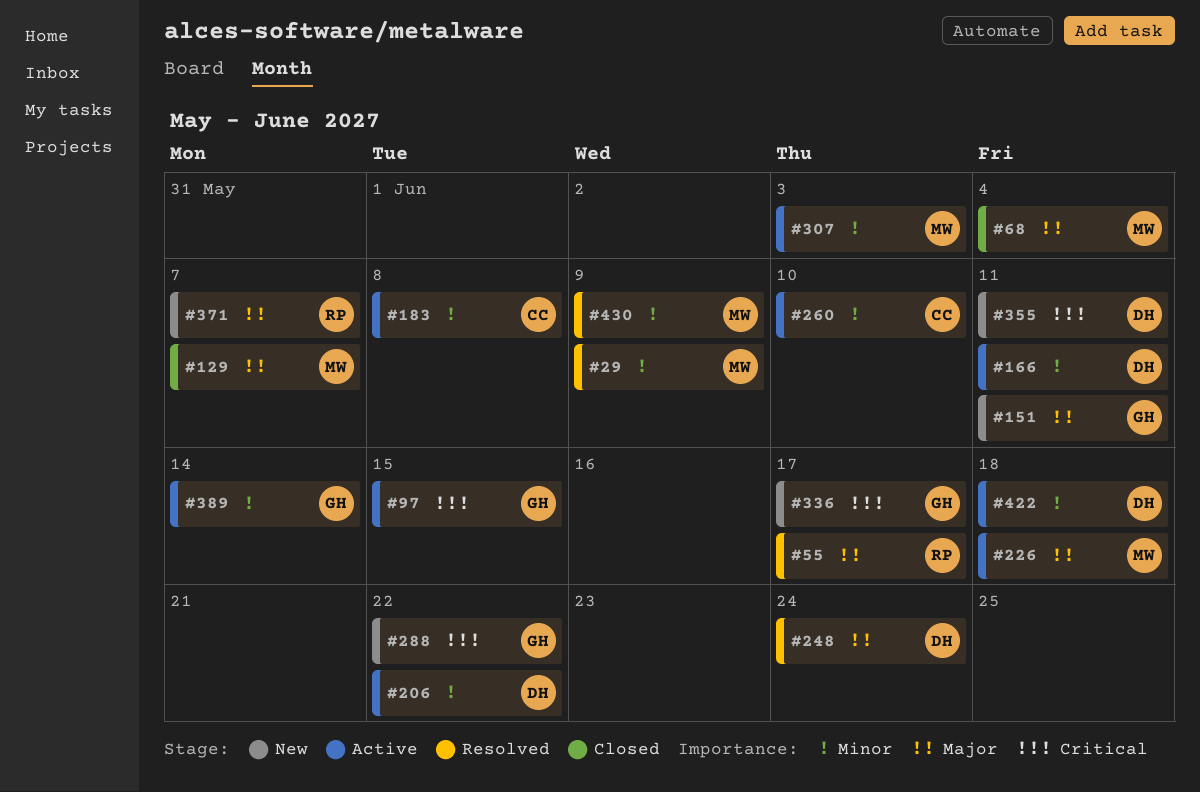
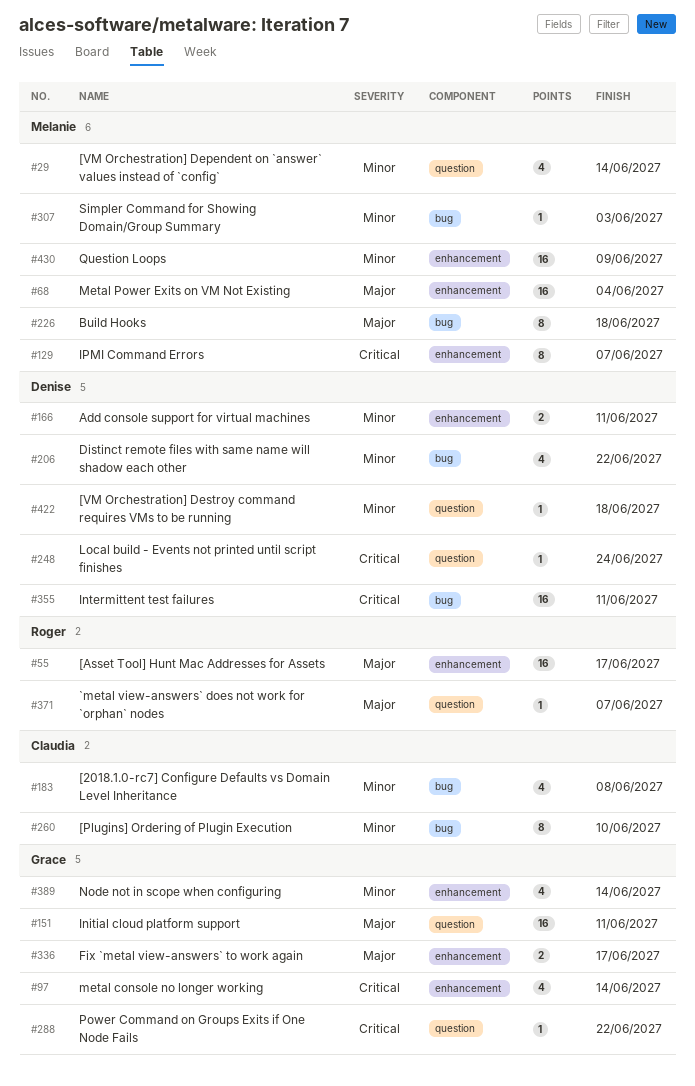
#29, due: Jun 9 -> Jun 14
#97, due: Jun 15 -> Jun 14
#129, priority: Major -> Critical
#248, priority: Major -> Critical
#336, priority: Critical -> Major

